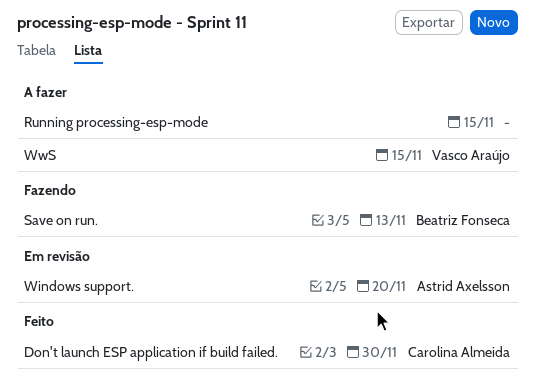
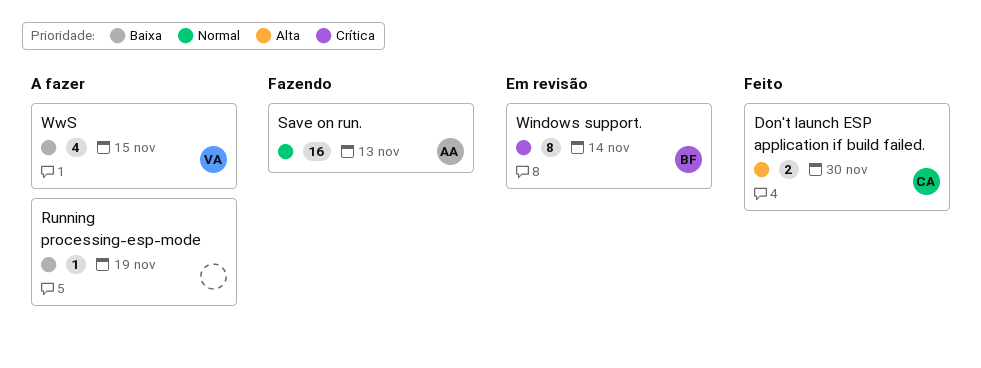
Running processing-esp-mode, due: Nov 15 -> Nov 19
Save on run., owner: Beatriz Fonseca -> Astrid Axelsson
Windows support., owner: Astrid Axelsson -> Beatriz Fonseca
Windows support., due: Nov 20 -> Nov 14

